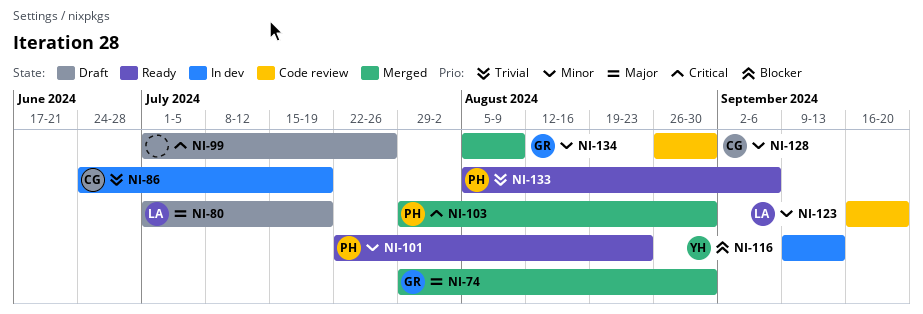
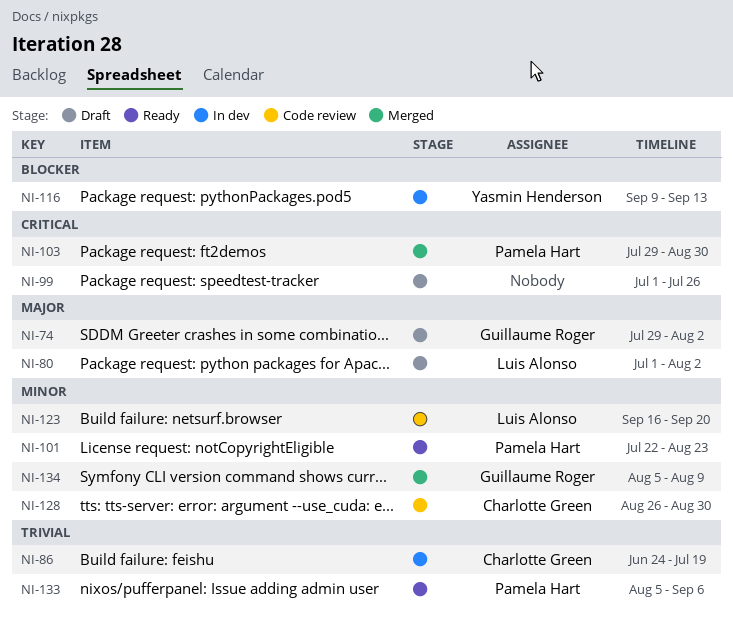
NI-74, status: Merged -> Draft
NI-74, due: Aug 30 -> Aug 2
NI-80, due: Jul 19 -> Aug 2

